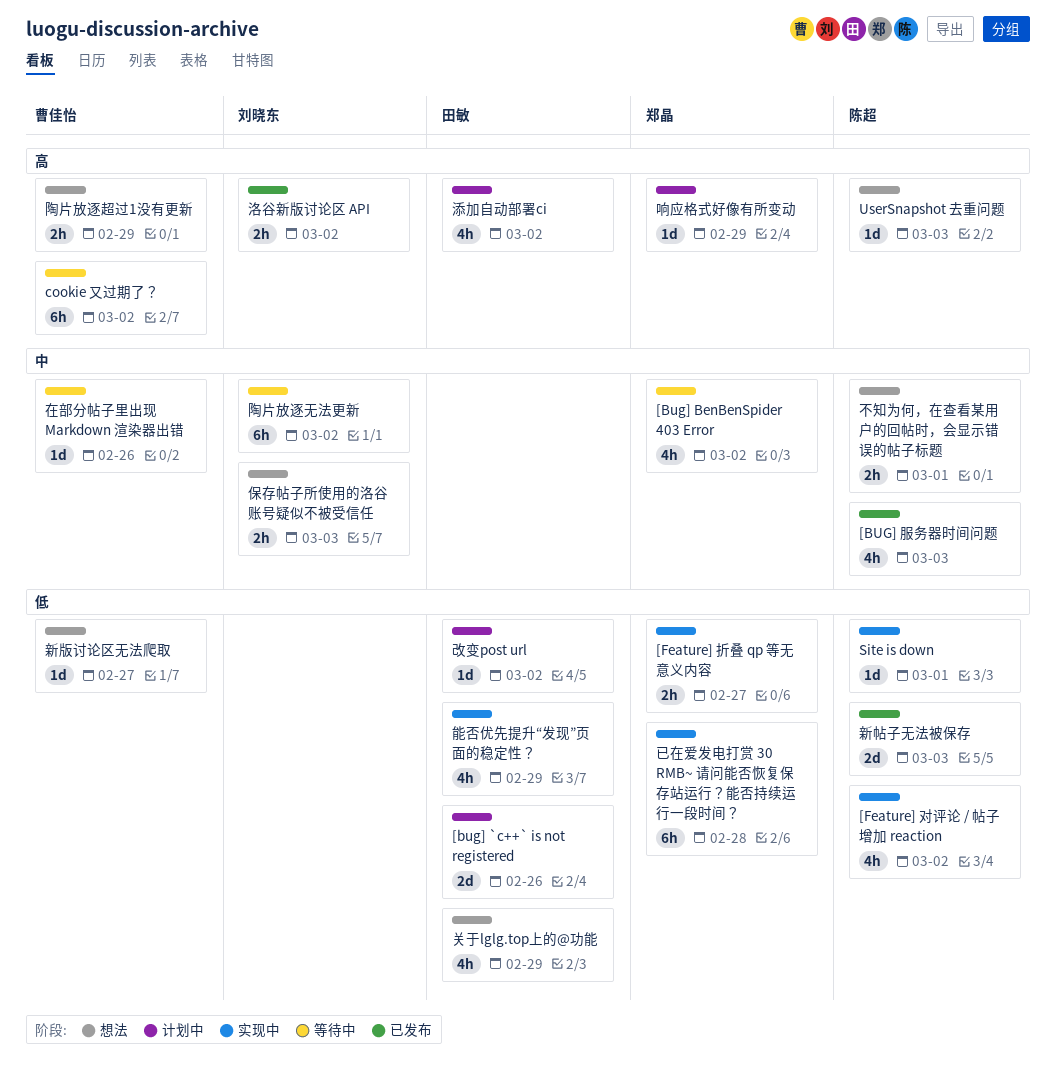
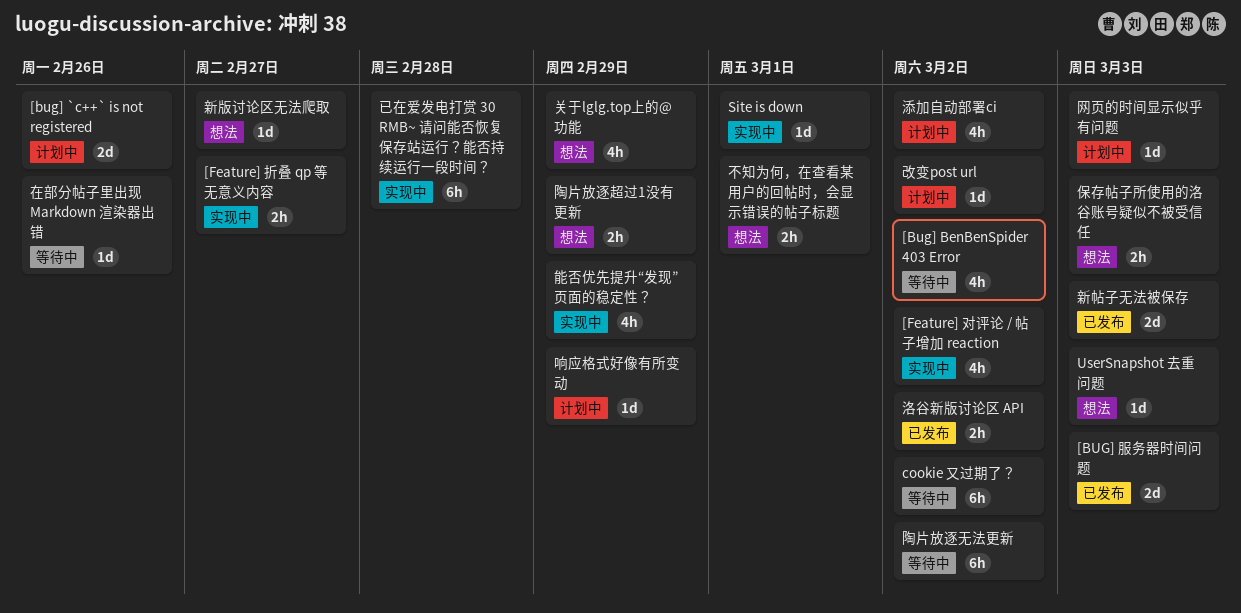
[BUG] 服务器时间问题, estimate: 4h -> 2d
网页的时间显示似乎有问题: none -> present

